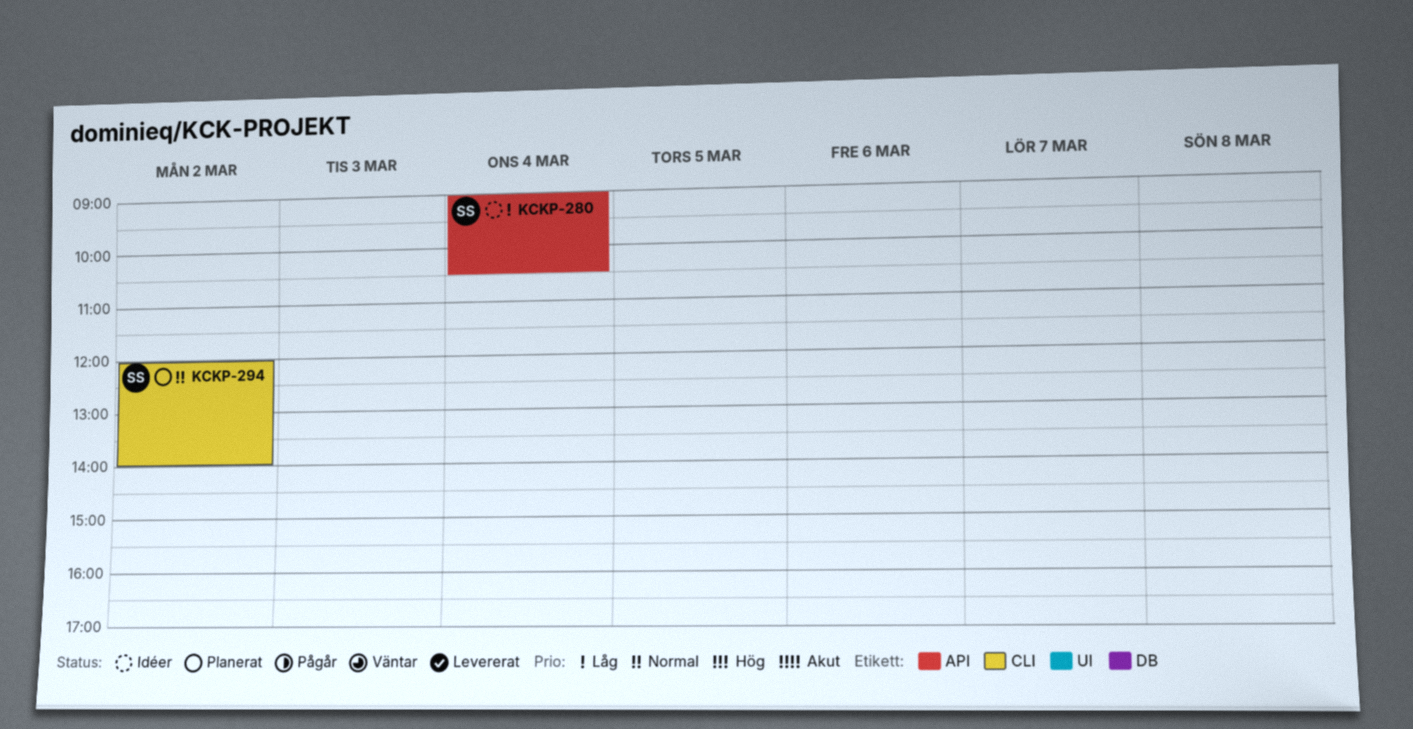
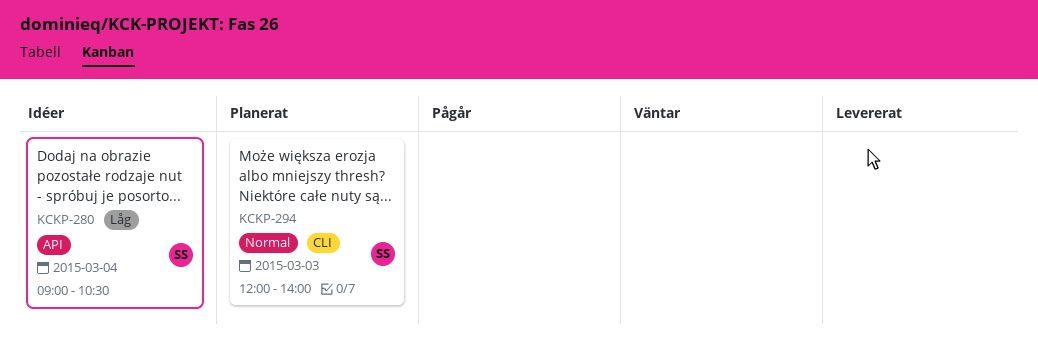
KCKP-294, day: Mar 2 -> Mar 3

